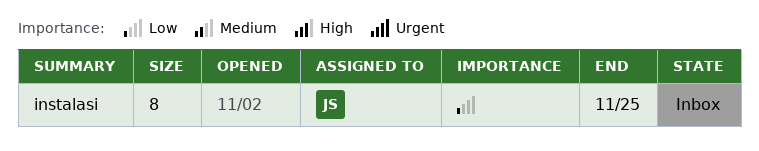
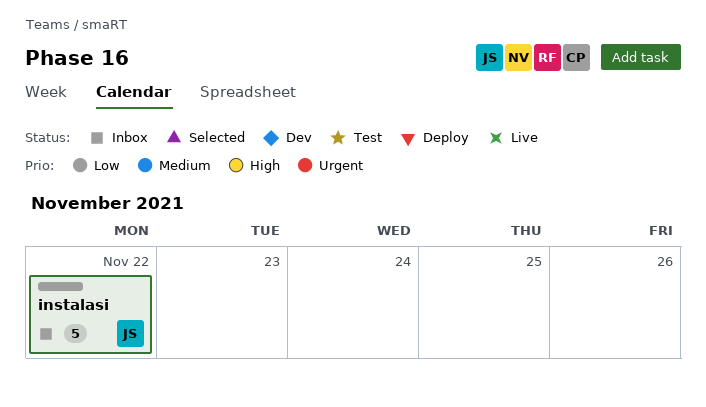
instalasi, estimate: 8 -> 5
instalasi, due: Nov 25 -> Nov 22

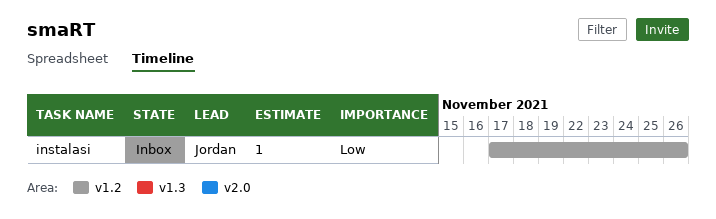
instalasi, estimate: 5 -> 1
instalasi, due: Nov 22 -> Nov 26

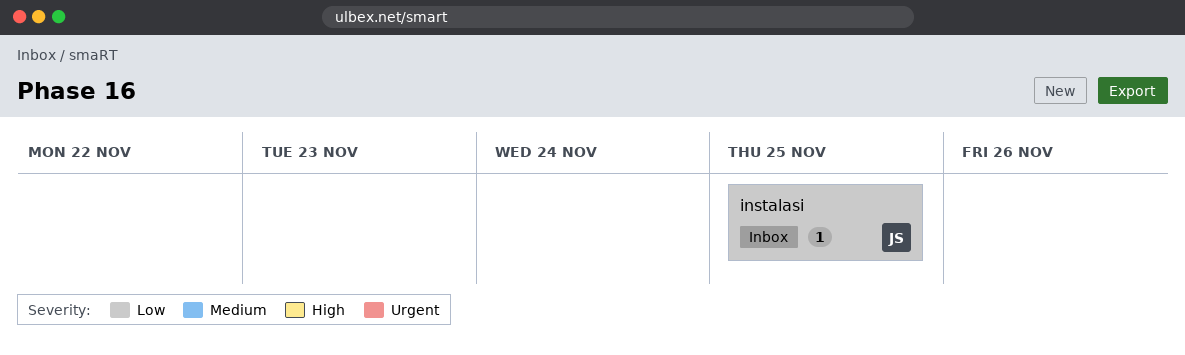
instalasi, due: Nov 26 -> Nov 25

